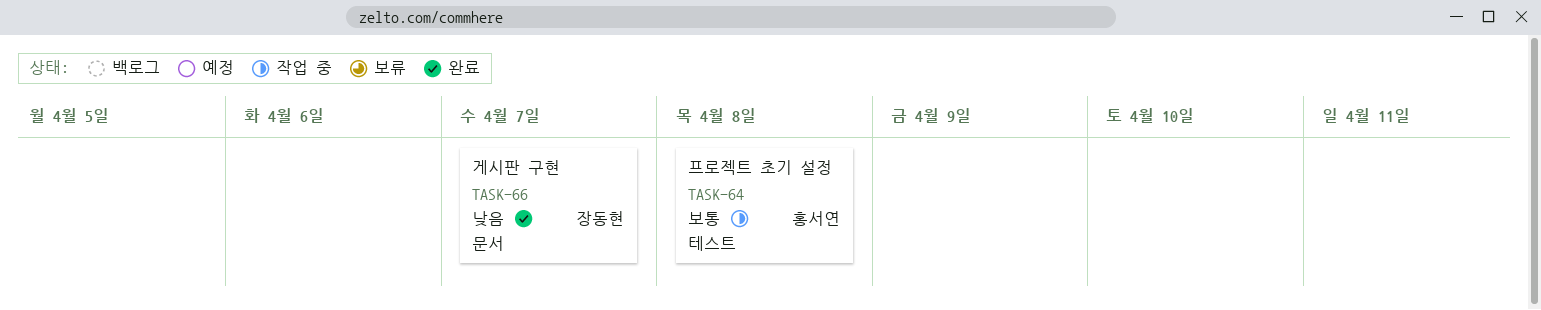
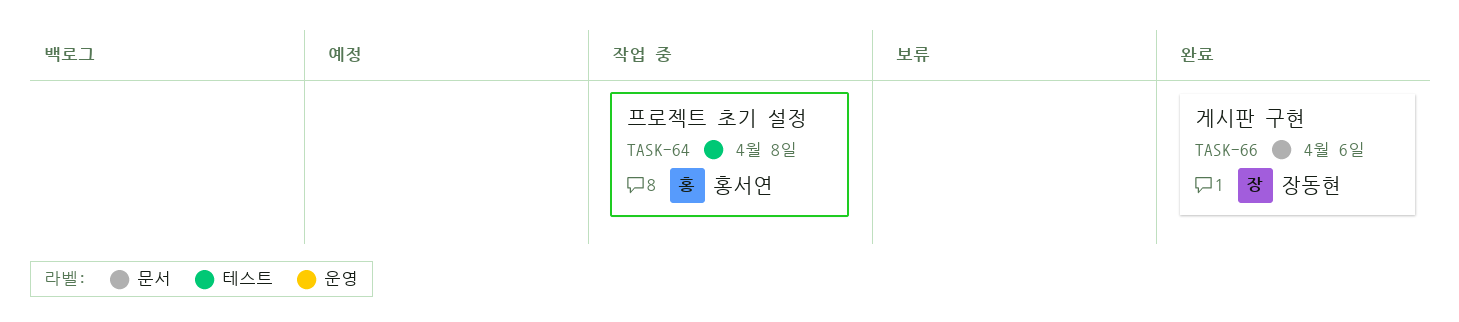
TASK-66, due: Apr 7 -> Apr 6

